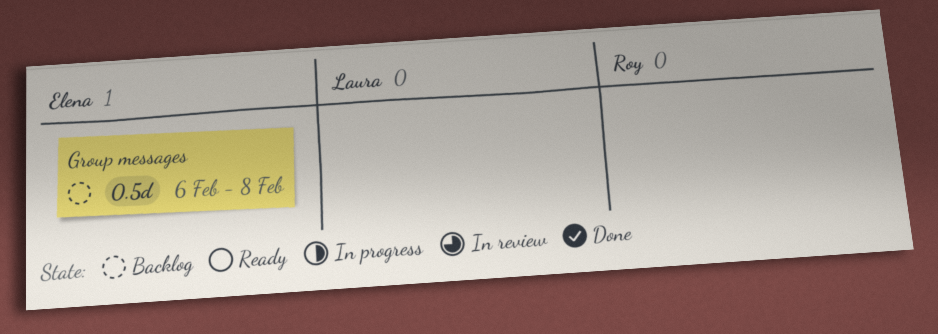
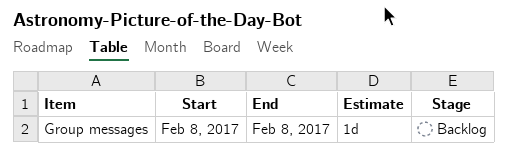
Group messages, estimate: 0.5d -> 1d
Group messages, start: Feb 6 -> Feb 8

